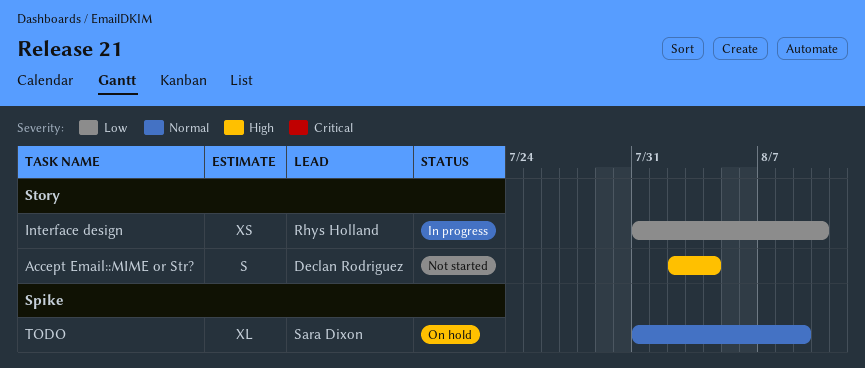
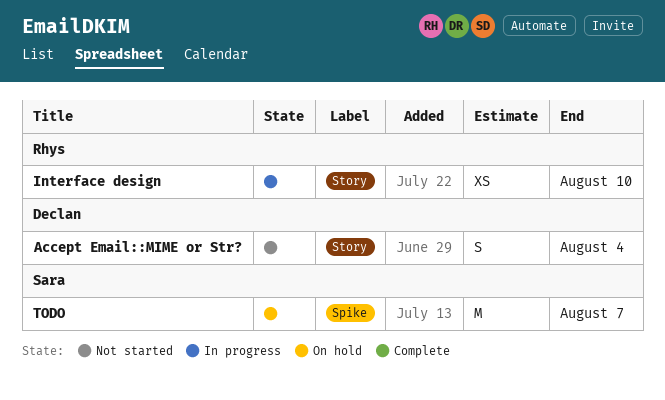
TODO, estimate: XL -> M
TODO, due: Aug 9 -> Aug 7

